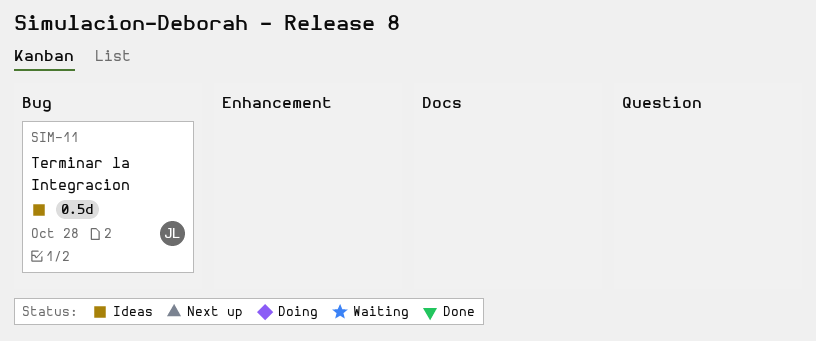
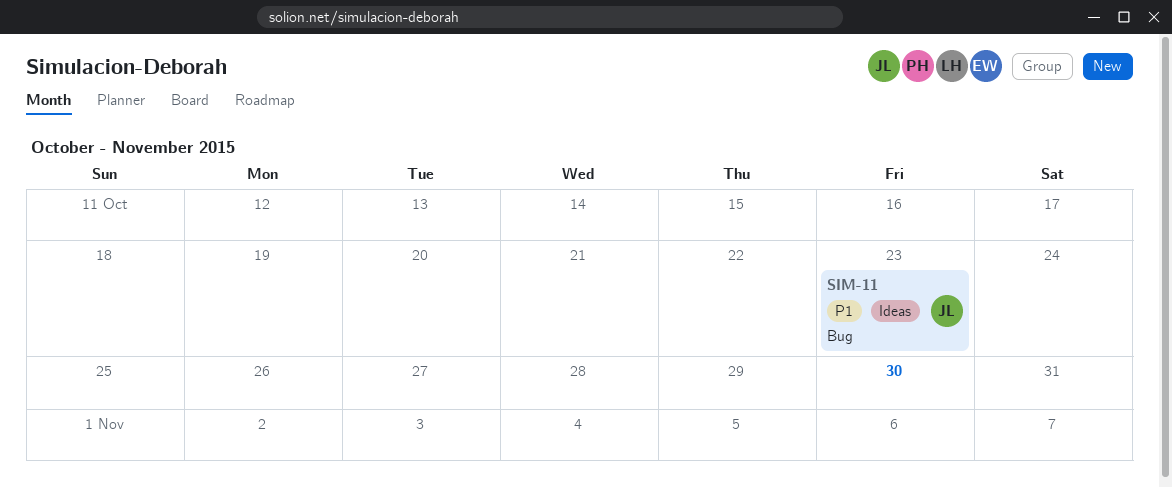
SIM-11, due: Oct 28 -> Oct 23

